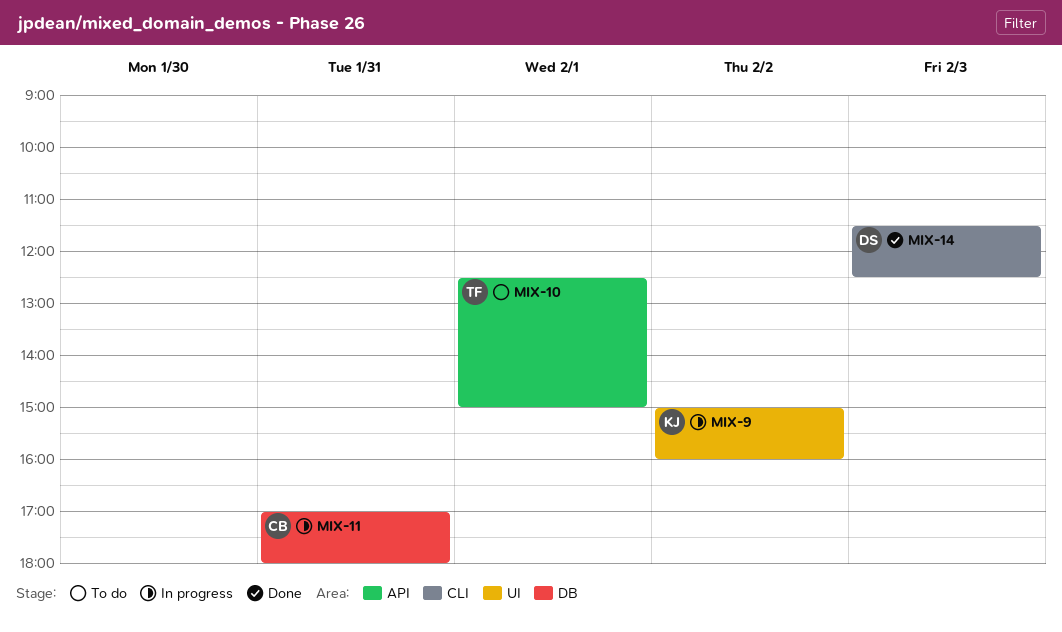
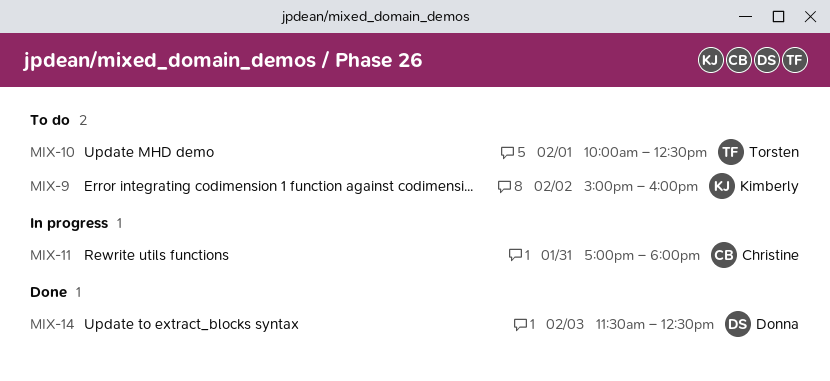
MIX-9, status: In progress -> To do
MIX-10, begins: 12:30 -> 10:00
MIX-10, ends: 15:00 -> 12:30

